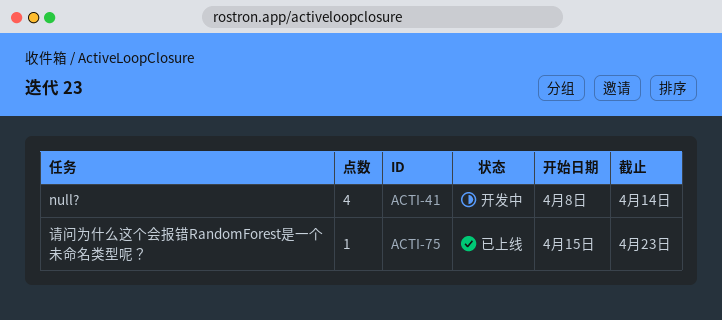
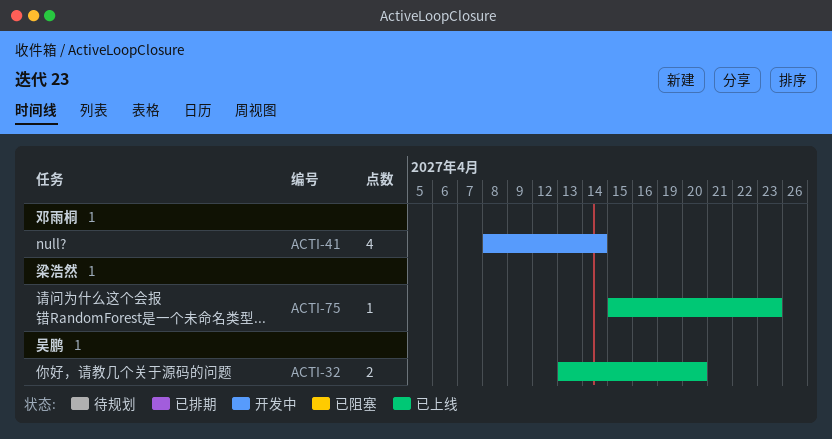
ACTI-32: none -> present

